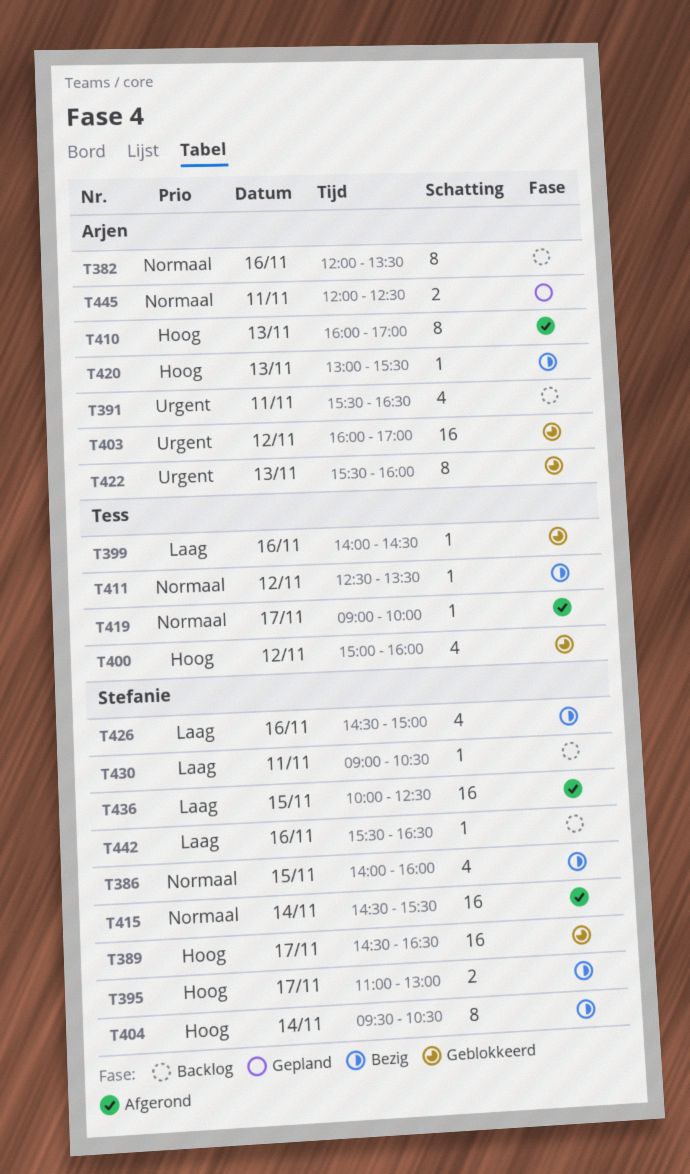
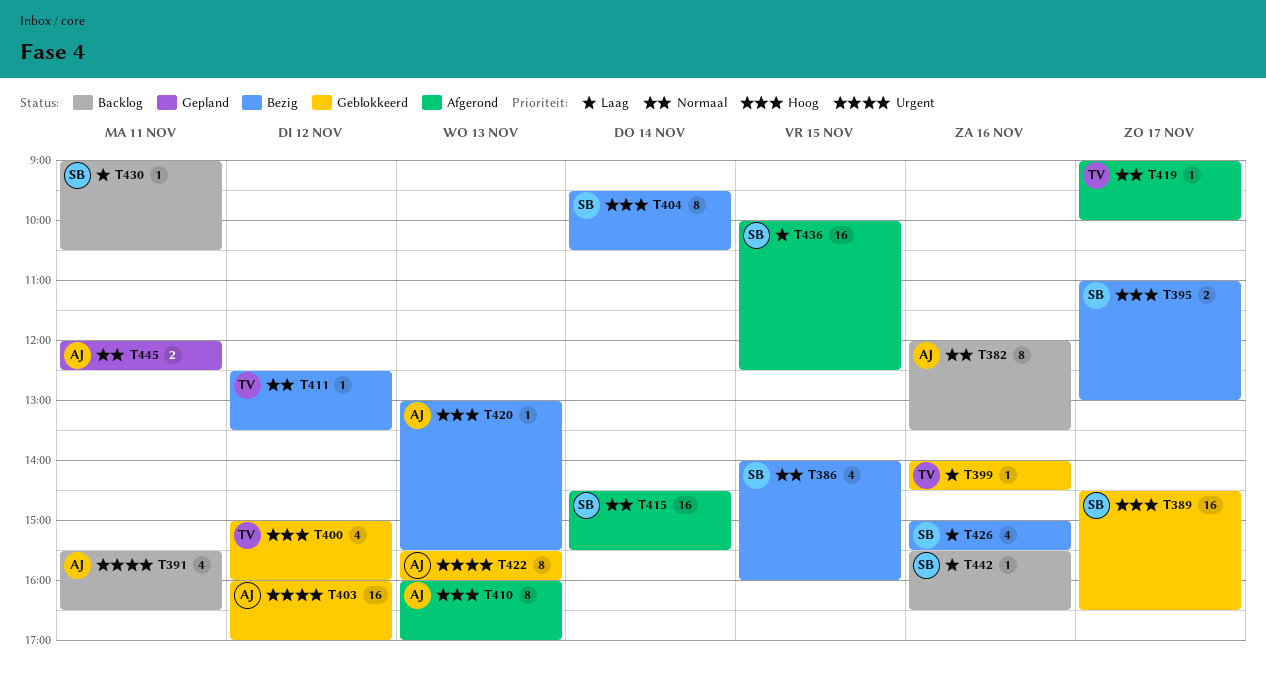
T426, begins: 14:30 -> 15:00
T426, ends: 15:00 -> 15:30

